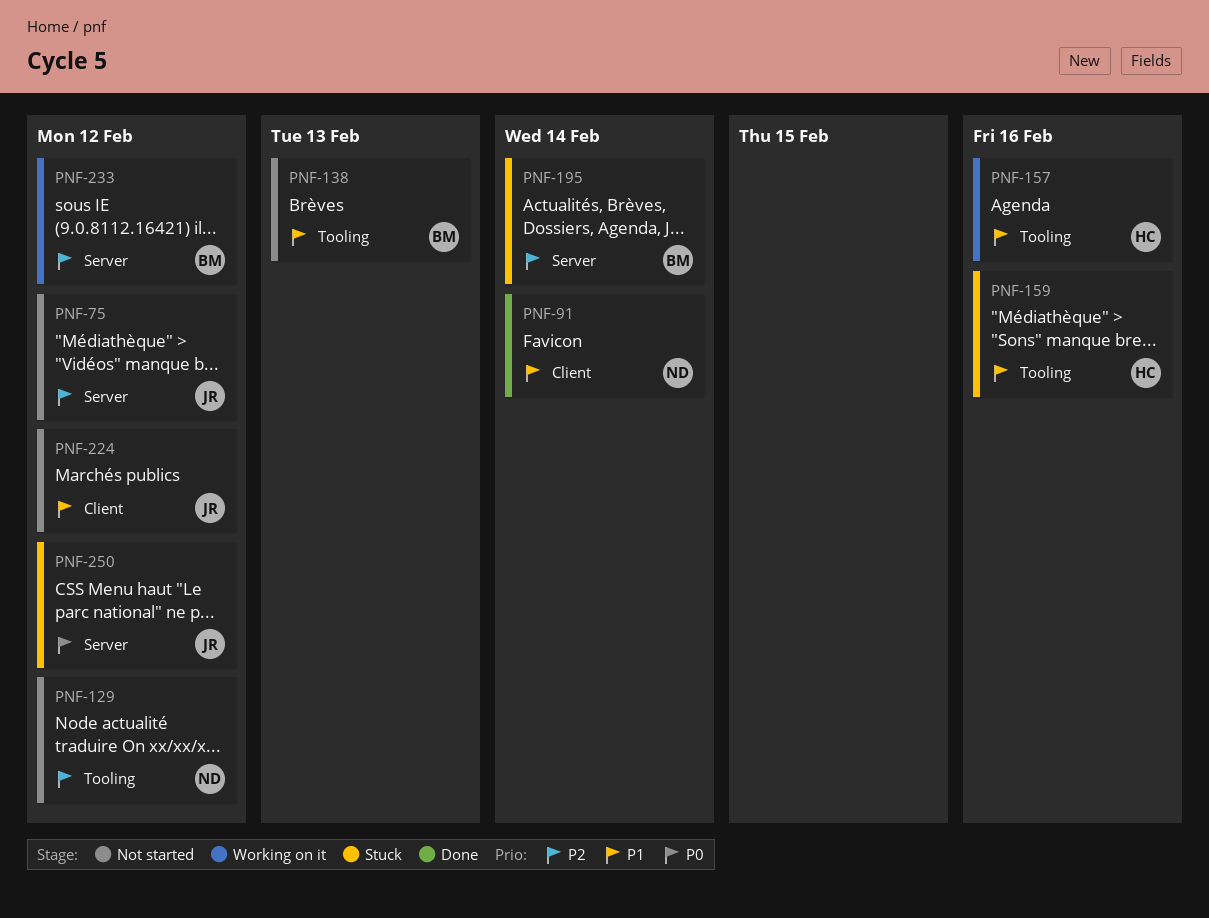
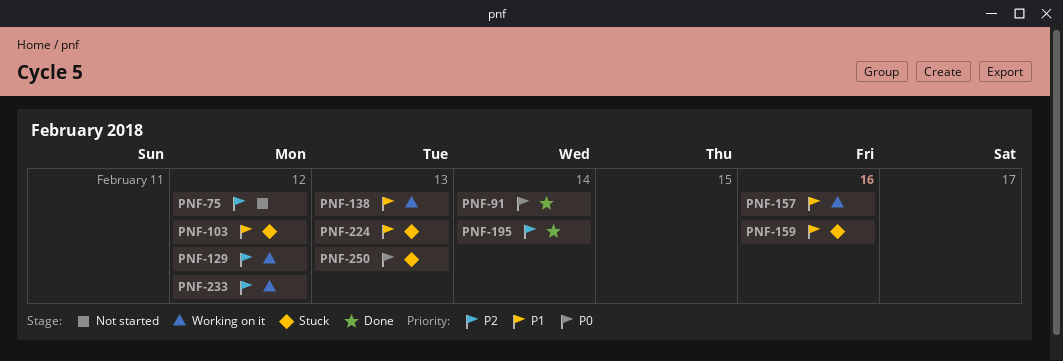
PNF-91, priority: P1 -> P0
PNF-103: none -> present
PNF-129, status: Not started -> Working on it
PNF-138, status: Not started -> Working on it
PNF-195, status: Stuck -> Done
PNF-224, status: Not started -> Stuck
PNF-224, due: Feb 12 -> Feb 13
PNF-250, due: Feb 12 -> Feb 13

